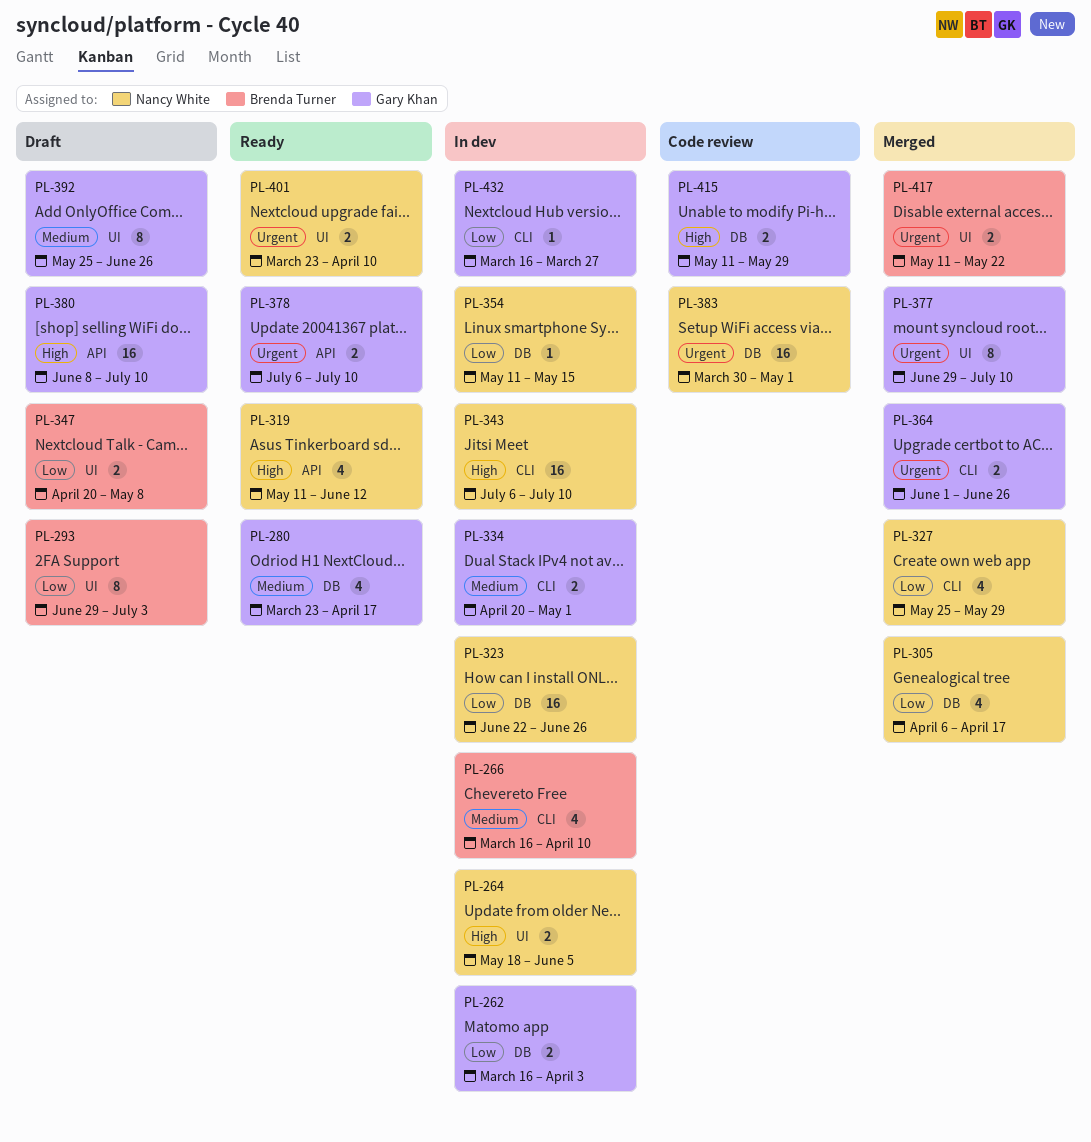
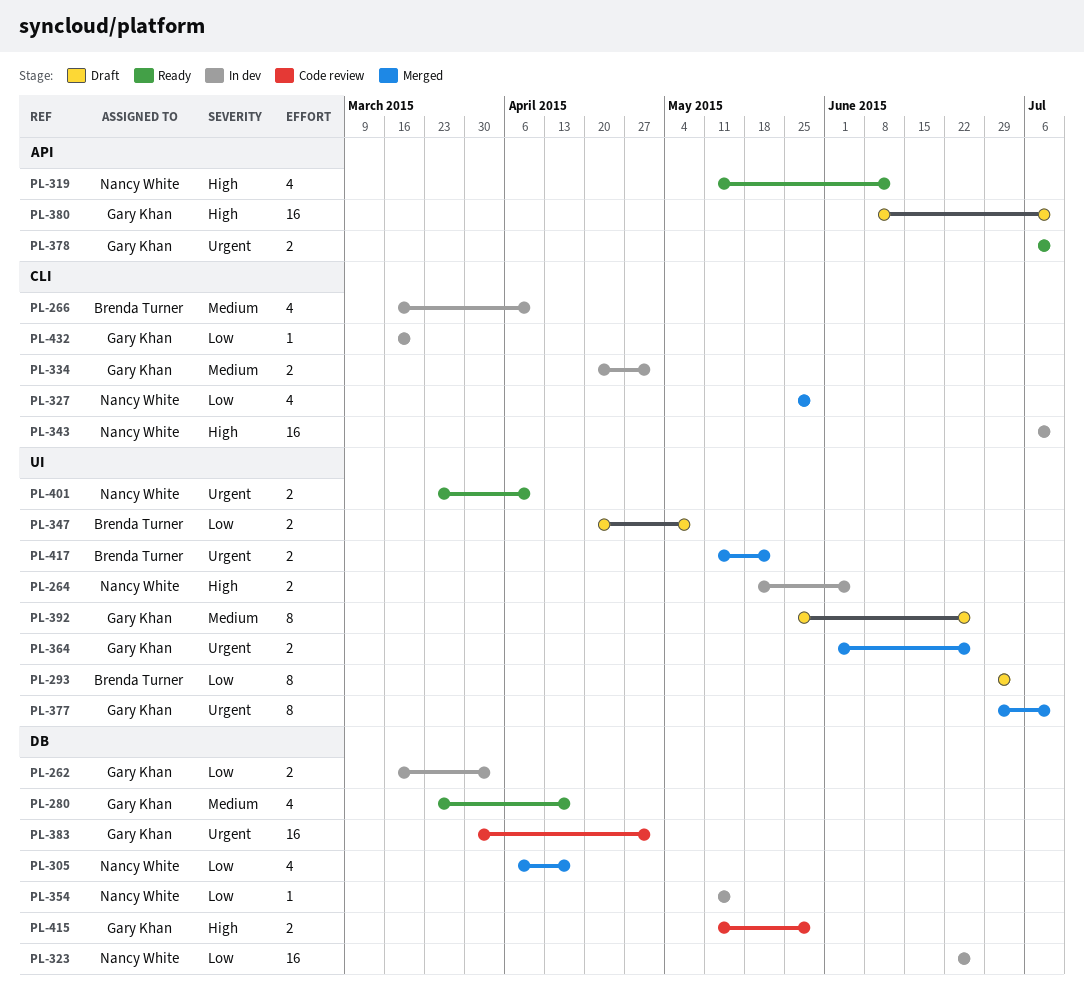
PL-364, label: CLI -> UI
PL-383, owner: Nancy White -> Gary Khan
PL-432, due: Mar 27 -> Mar 20

